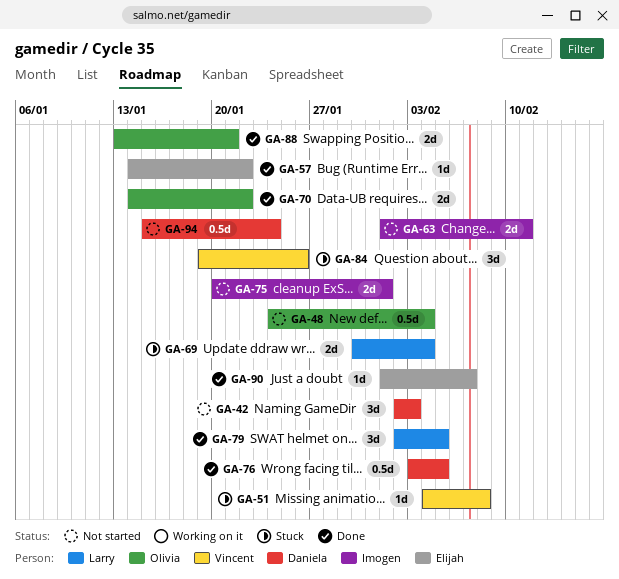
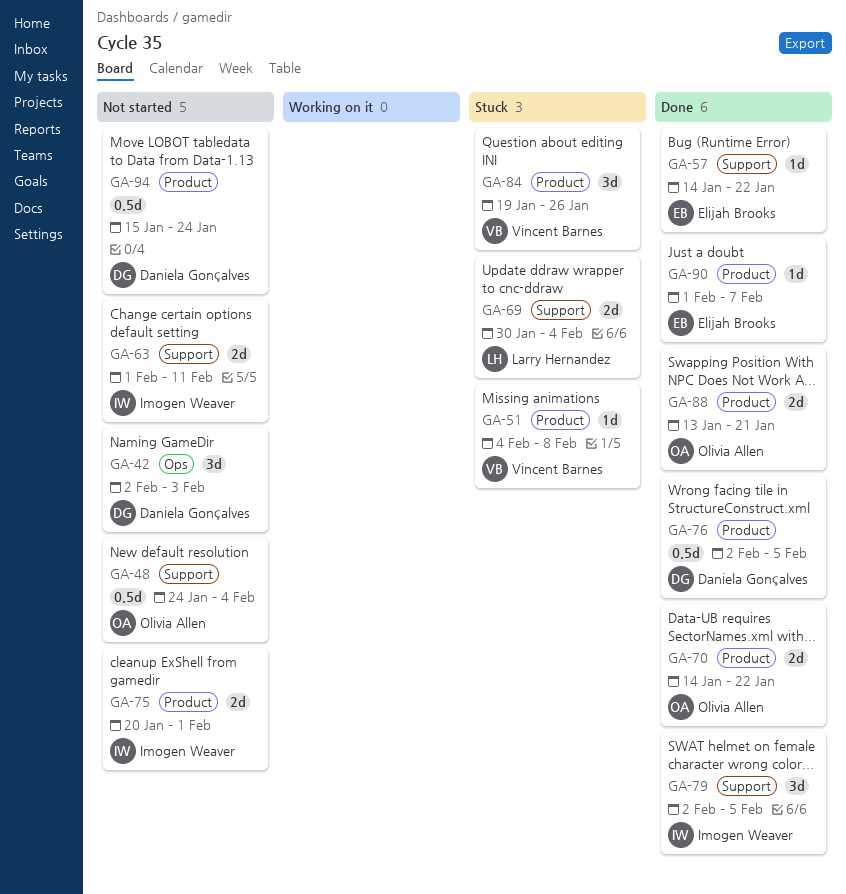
GA-76, start: Feb 3 -> Feb 2
GA-79, owner: Larry Hernandez -> Imogen Weaver

